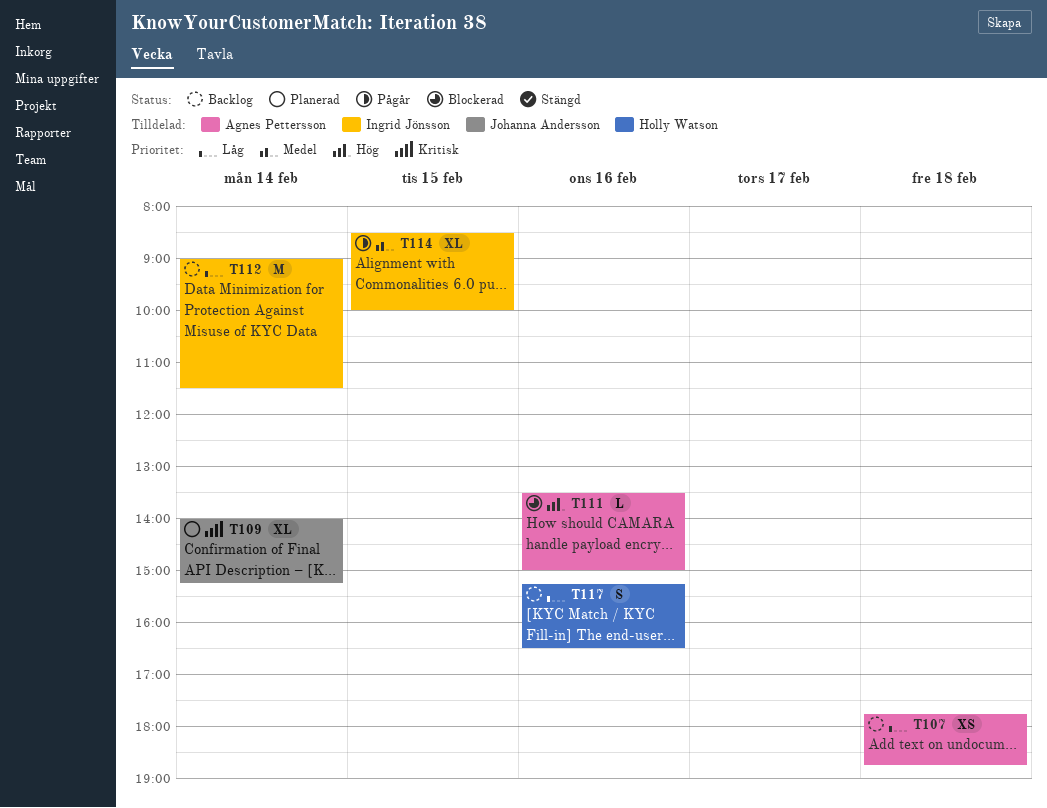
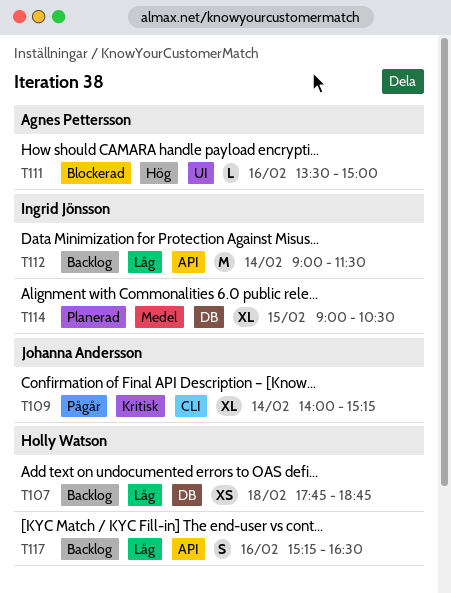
T107, owner: Agnes Pettersson -> Holly Watson
T109, status: Planerad -> Pågår
T114, status: Pågår -> Planerad
T114, begins: 08:30 -> 09:00
T114, ends: 10:00 -> 10:30

